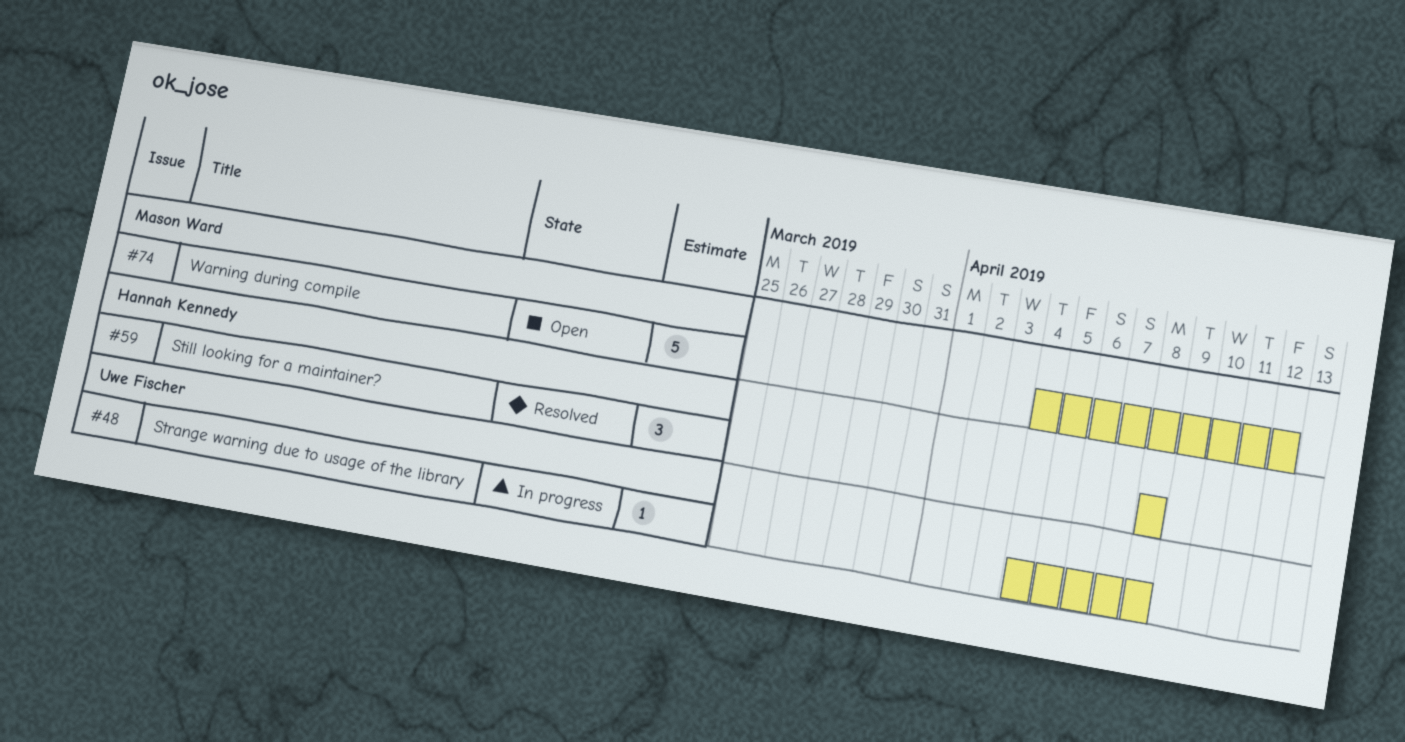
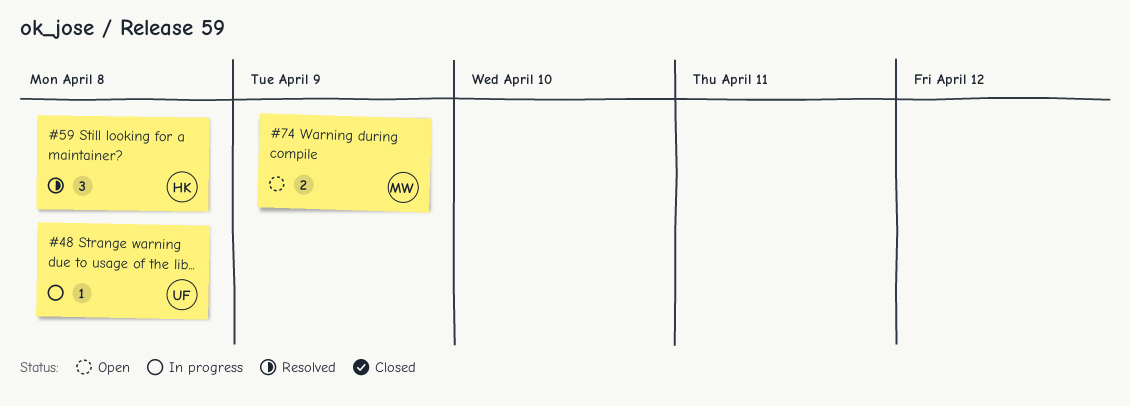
#74, estimate: 5 -> 2
#74, due: Apr 12 -> Apr 9

